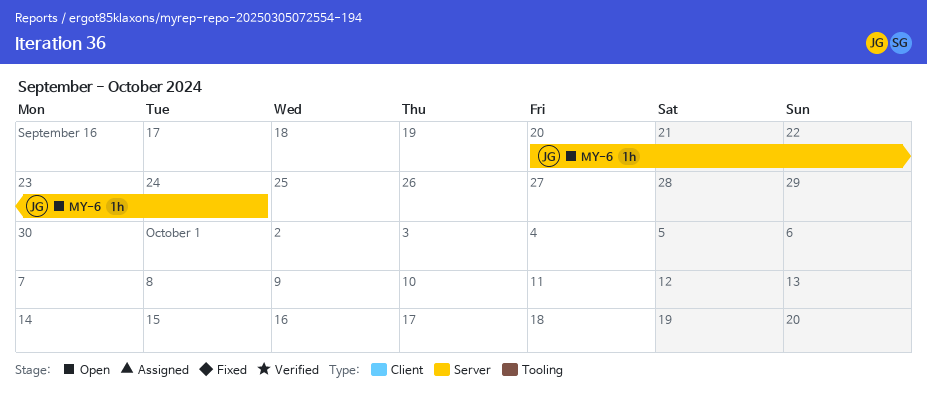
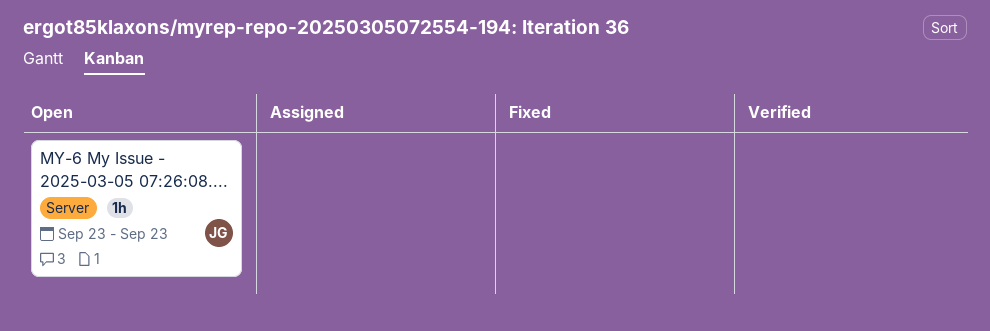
MY-6, start: Sep 20 -> Sep 23
MY-6, due: Sep 24 -> Sep 23

